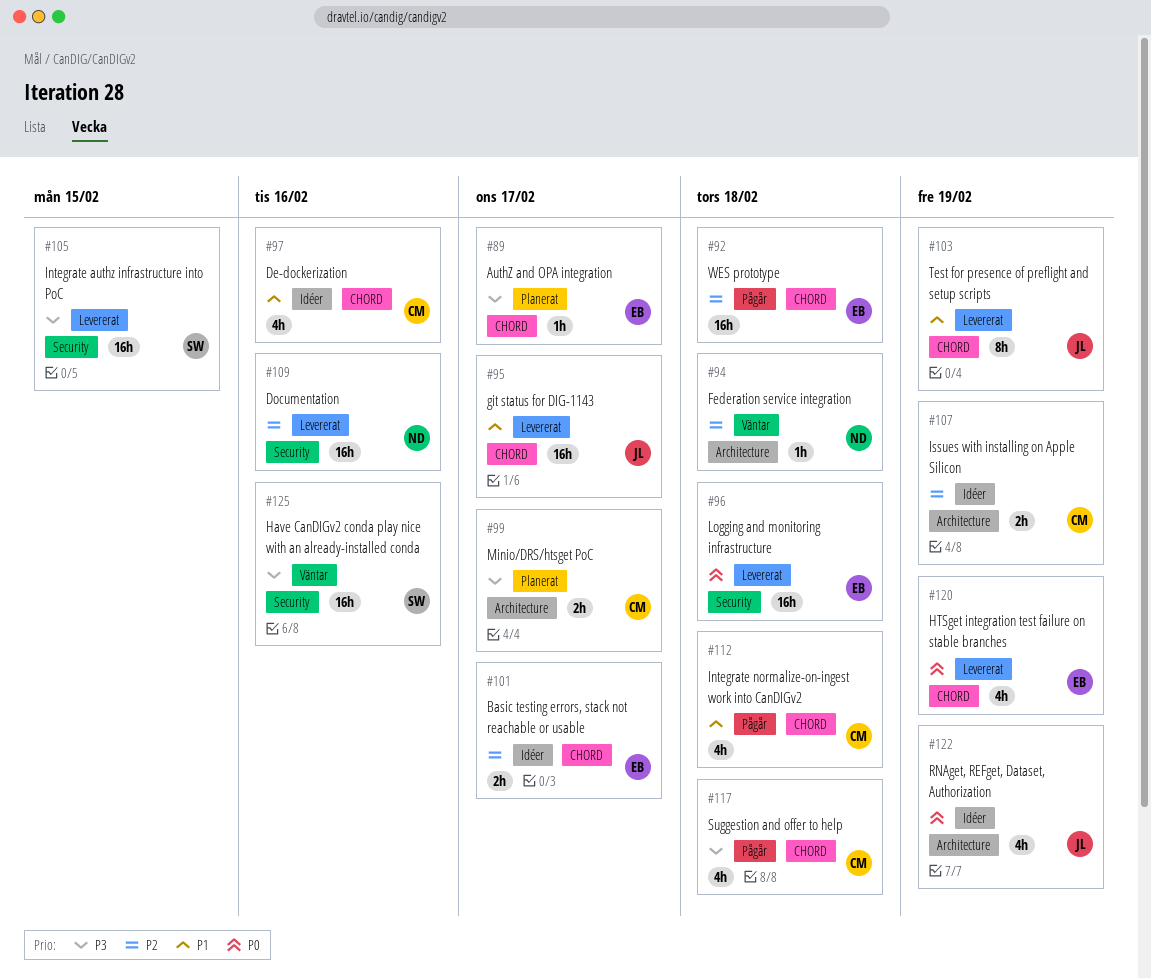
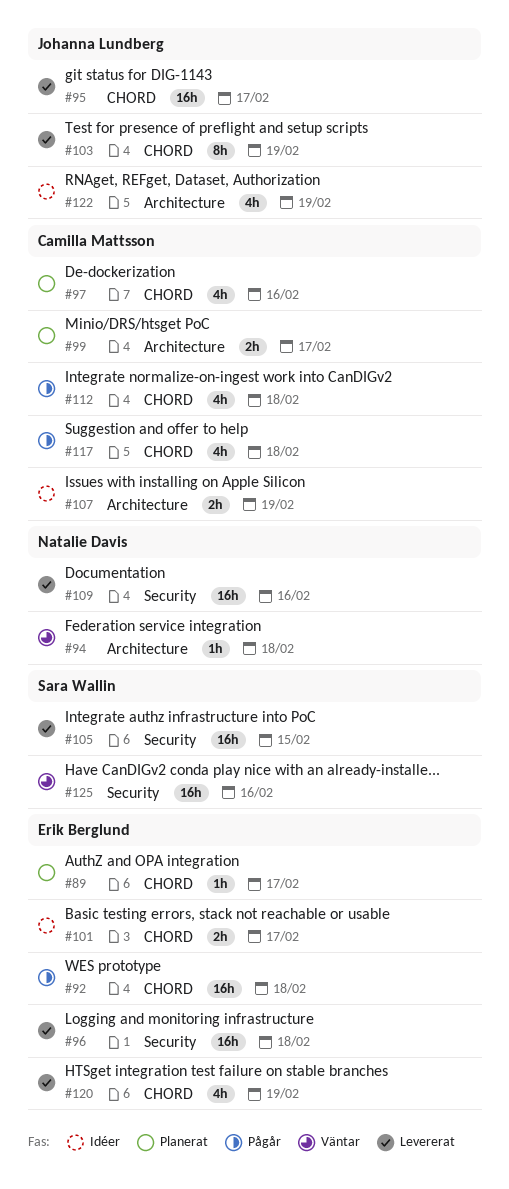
#97, status: Idéer -> Planerat

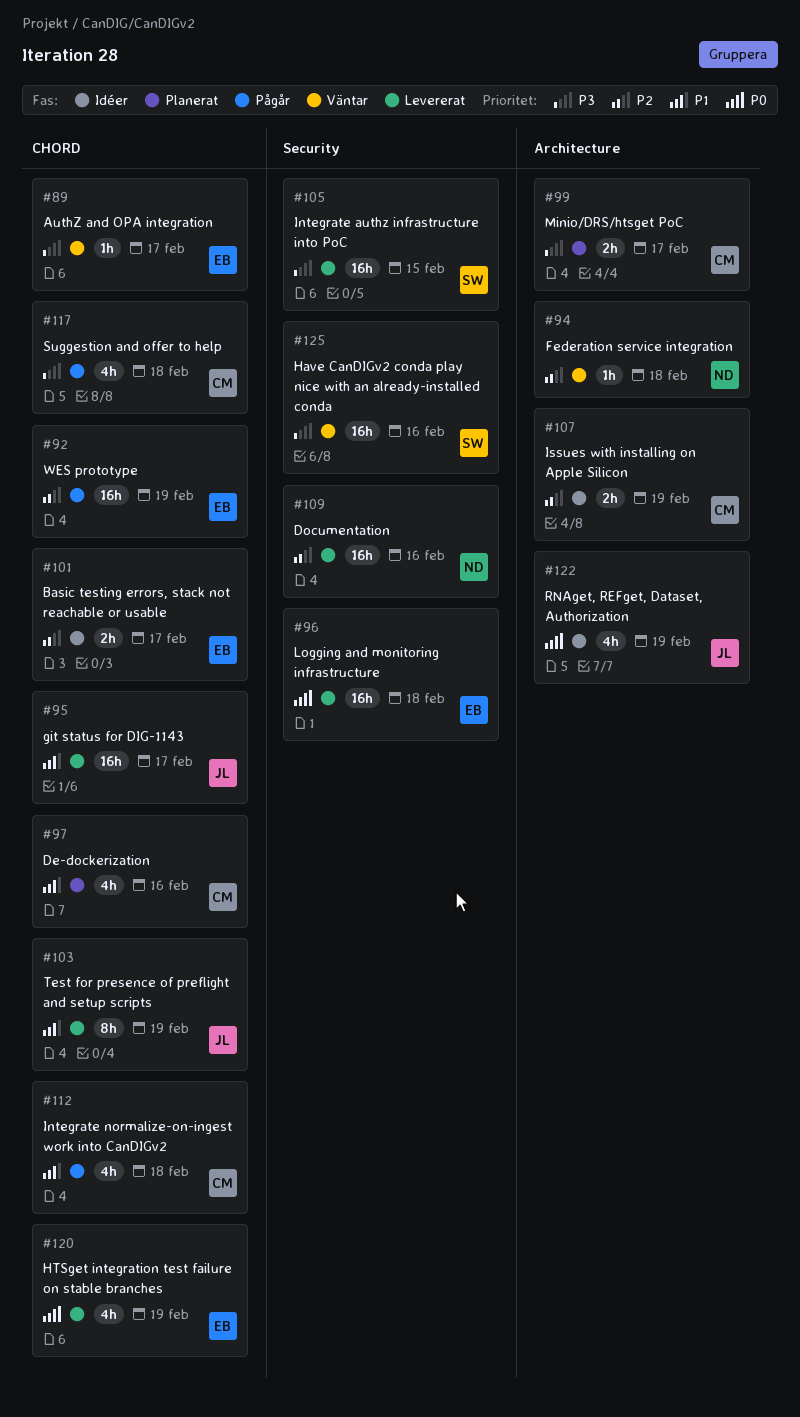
#89, status: Planerat -> Väntar
#92, due: Feb 18 -> Feb 19

